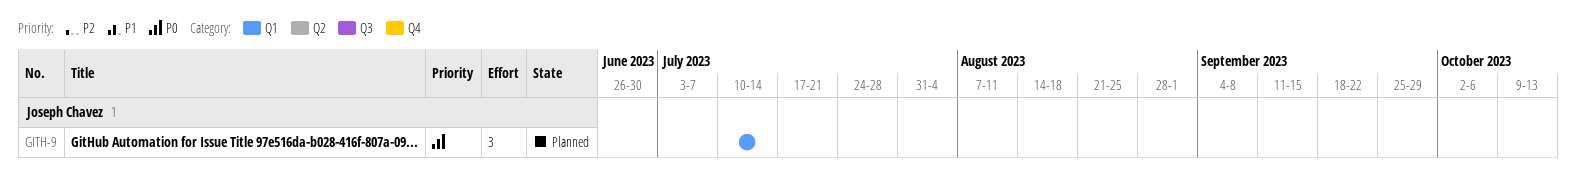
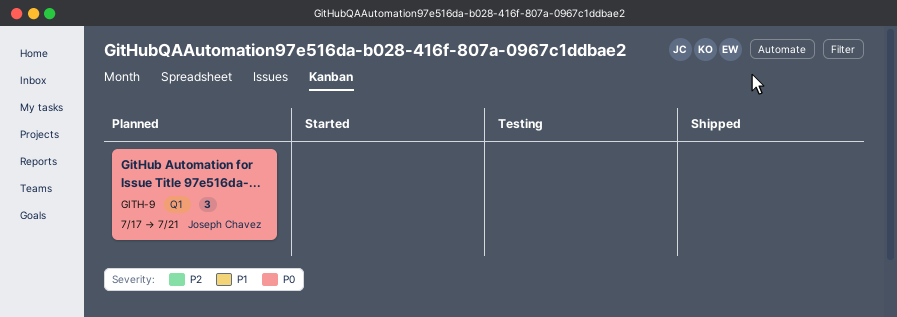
GITH-9, start: Jul 10 -> Jul 17
GITH-9, due: Jul 14 -> Jul 21

